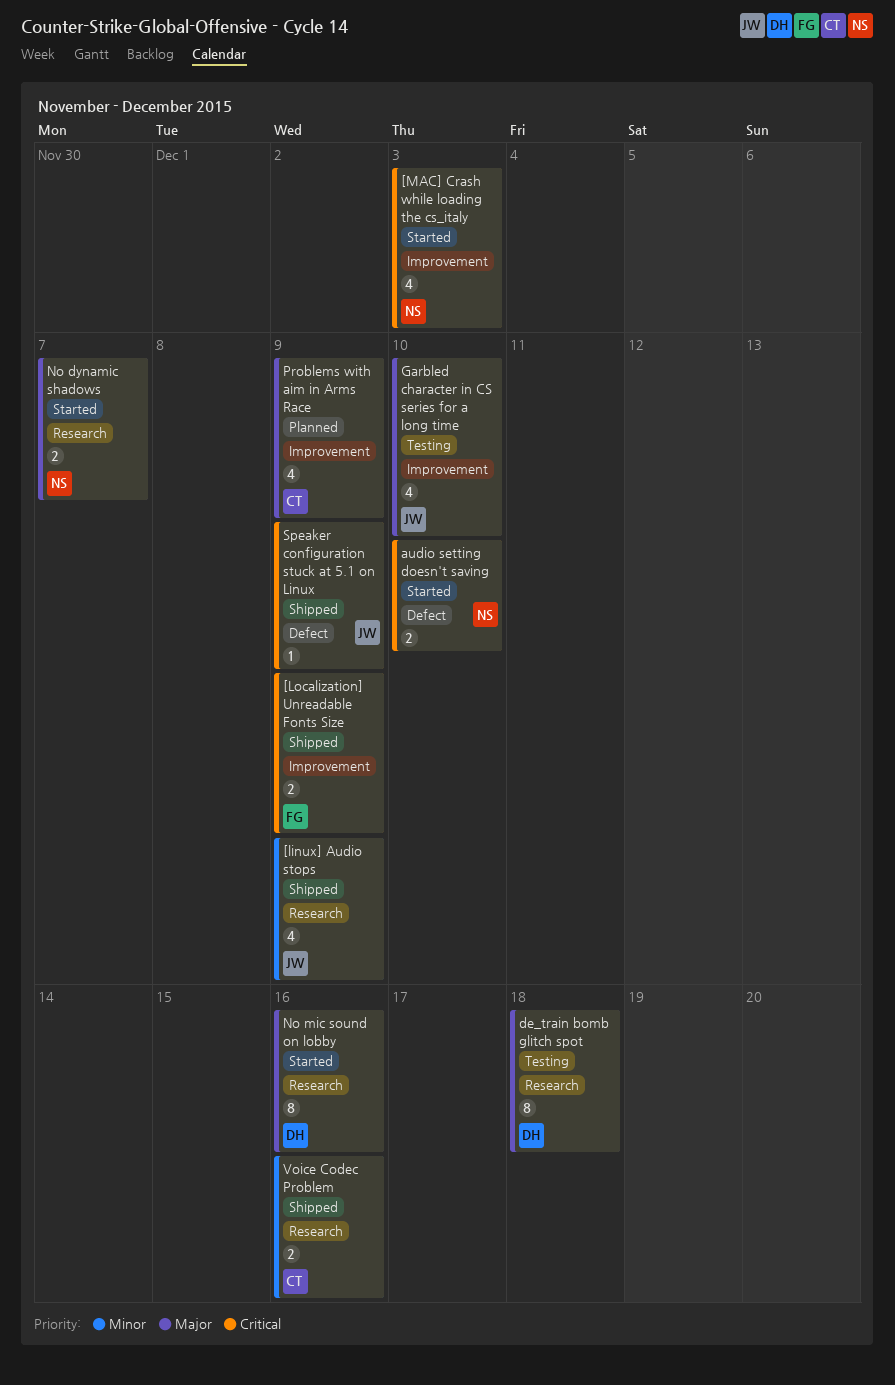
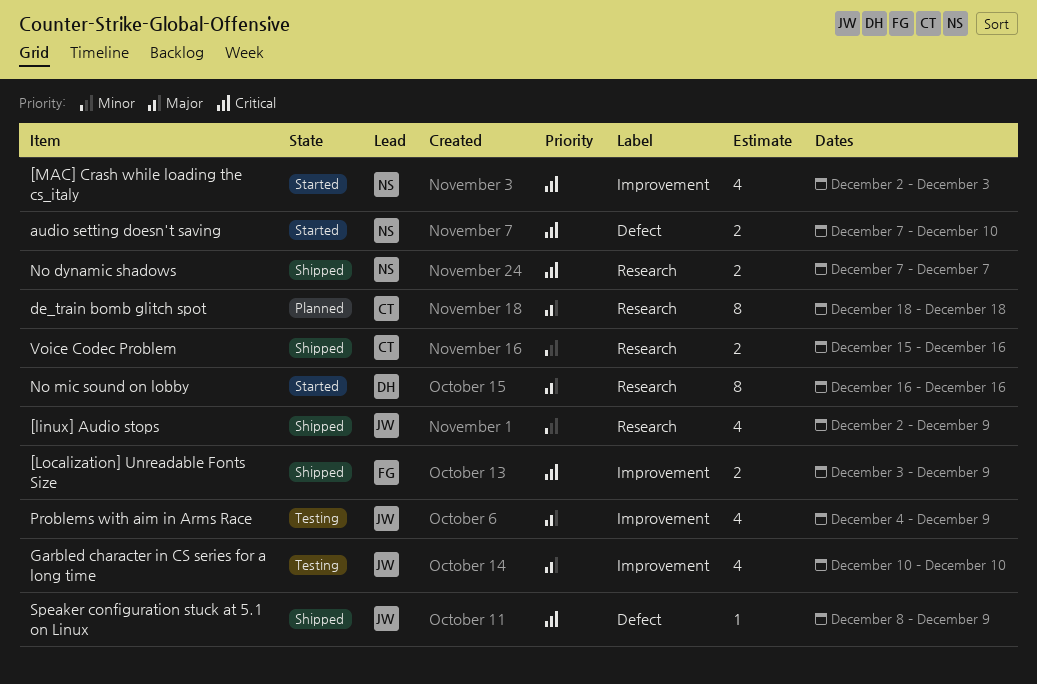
de_train bomb glitch spot, status: Testing -> Planned
de_train bomb glitch spot, owner: DH -> CT
No dynamic shadows, status: Started -> Shipped
No dynamic shadows, priority: Major -> Critical
Problems with aim in Arms Race, status: Planned -> Testing
Problems with aim in Arms Race, owner: CT -> JW

